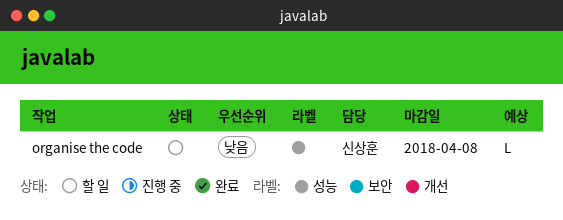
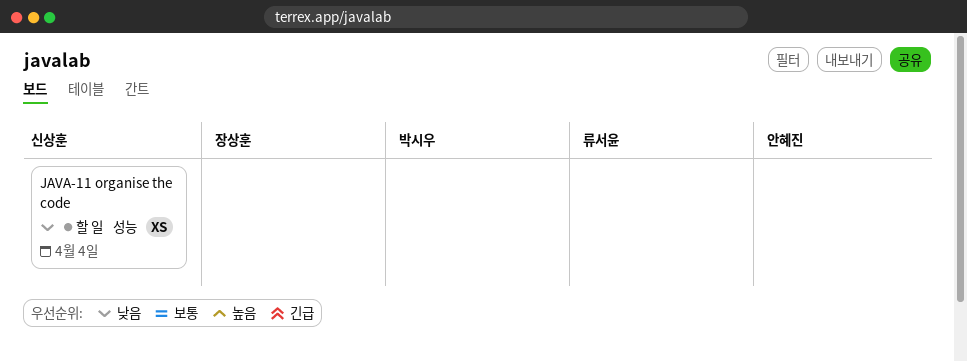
organise the code, estimate: L -> XS
organise the code, due: Apr 8 -> Apr 4

